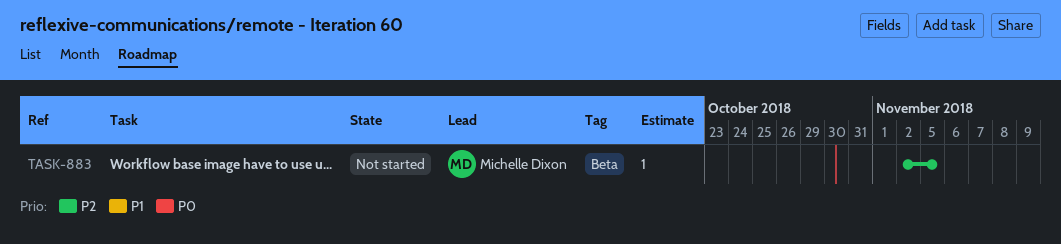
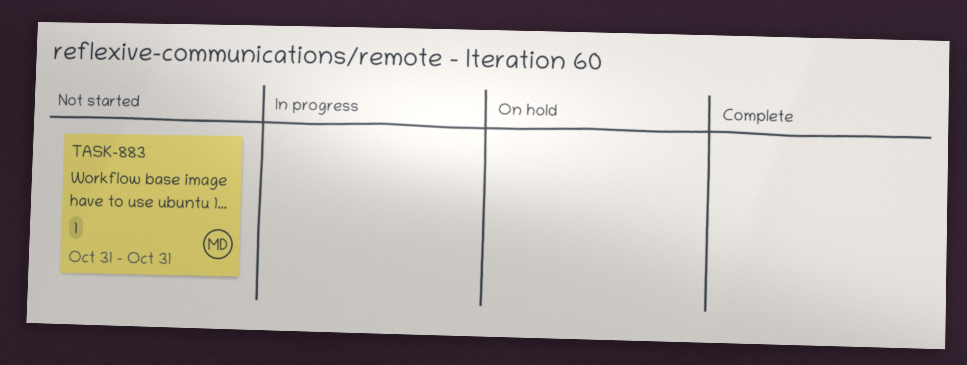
TASK-883, start: Nov 2 -> Oct 31
TASK-883, due: Nov 5 -> Oct 31

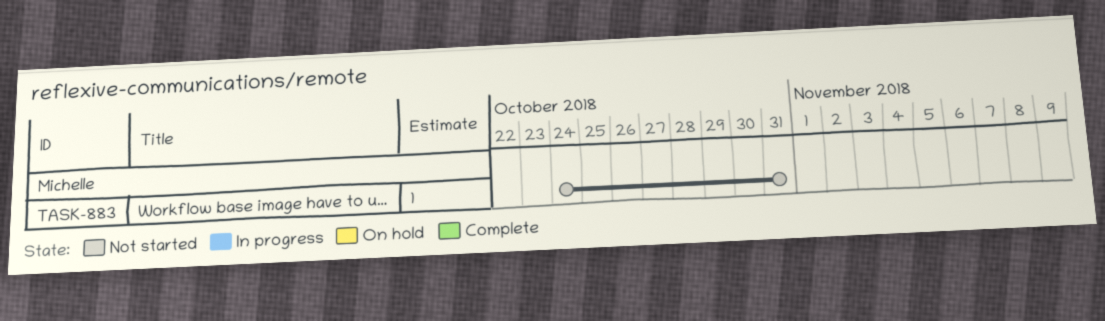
TASK-883, start: Oct 31 -> Oct 24

